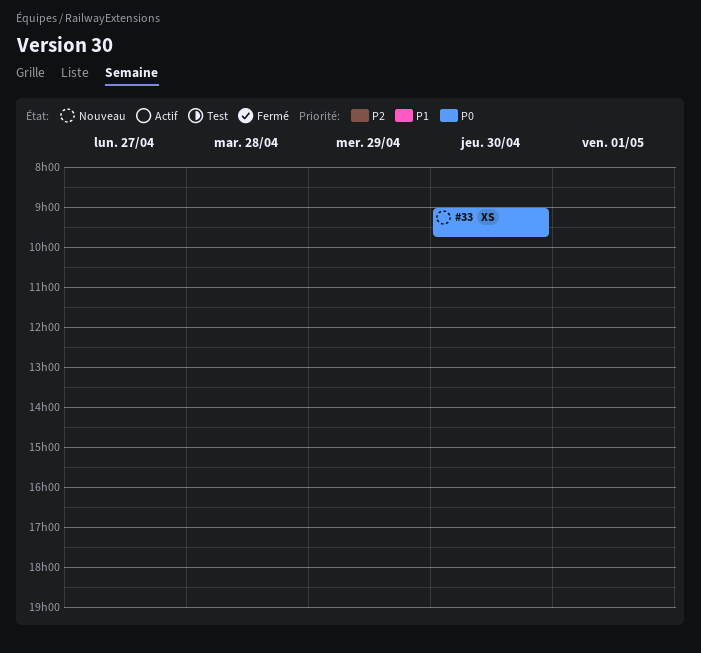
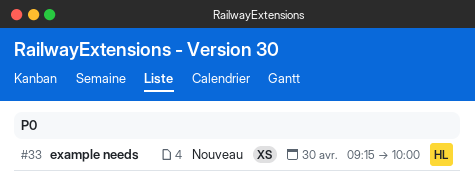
#33, begins: 09:00 -> 09:15
#33, ends: 09:45 -> 10:00

